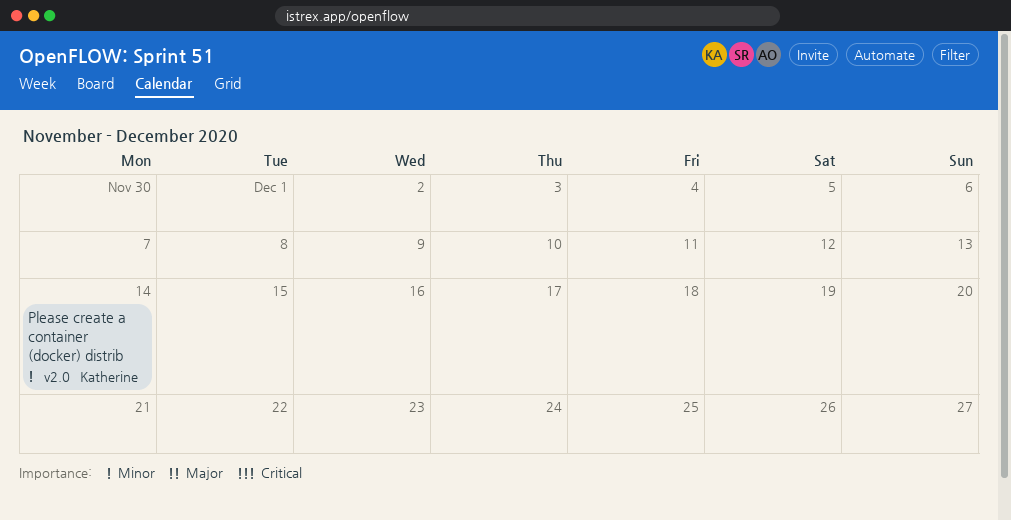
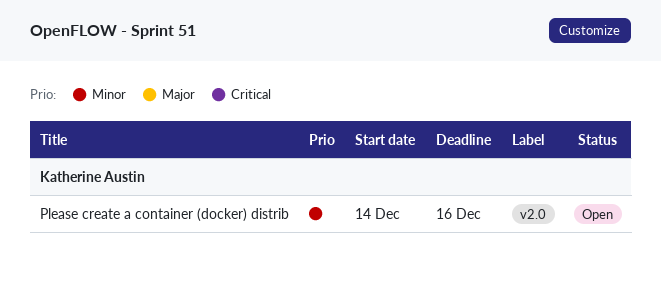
Please create a container (docker) distrib, due: Dec 14 -> Dec 16

